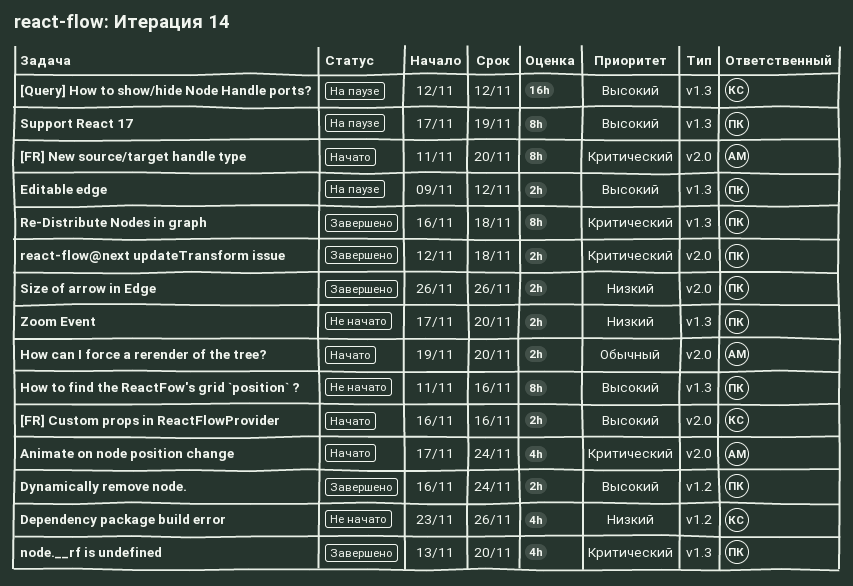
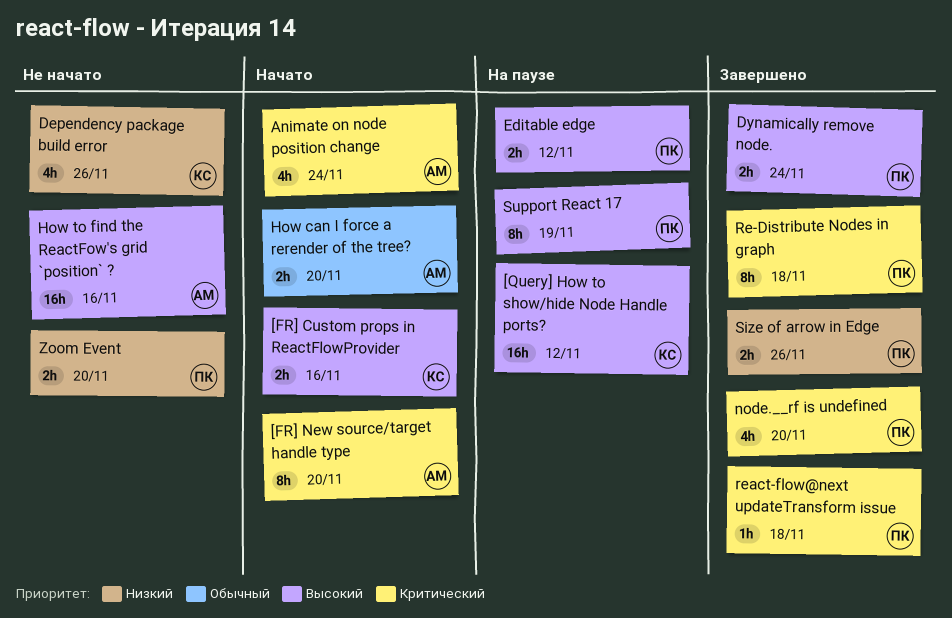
How to find the ReactFow's grid `position` ?, owner: ПК -> АМ
How to find the ReactFow's grid `position` ?, estimate: 8h -> 16h
react-flow@next updateTransform issue, estimate: 2h -> 1h

